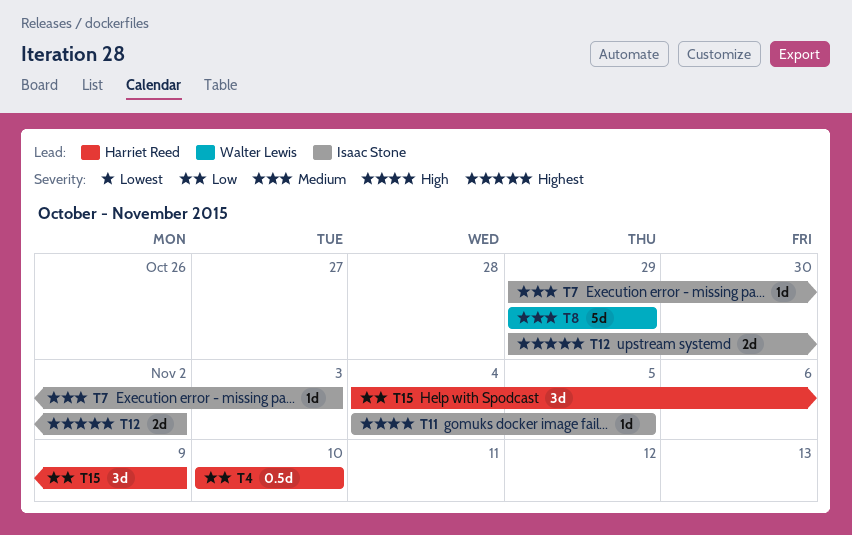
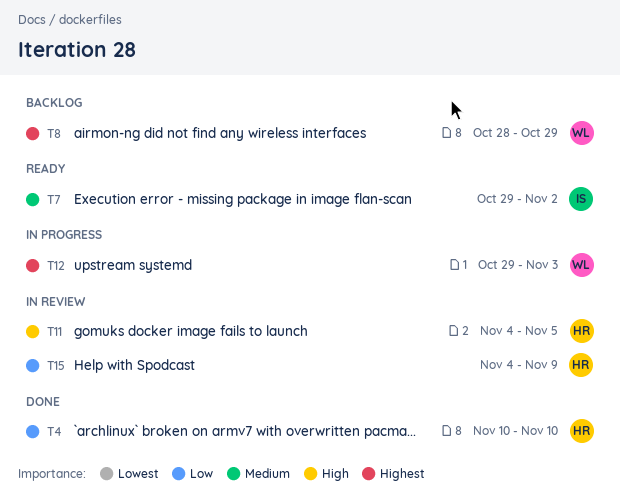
T7, due: Nov 3 -> Nov 2
T8, priority: Medium -> Highest
T8, start: Oct 29 -> Oct 28
T11, owner: Isaac Stone -> Harriet Reed
T12, owner: Isaac Stone -> Walter Lewis
T12, due: Nov 2 -> Nov 3

